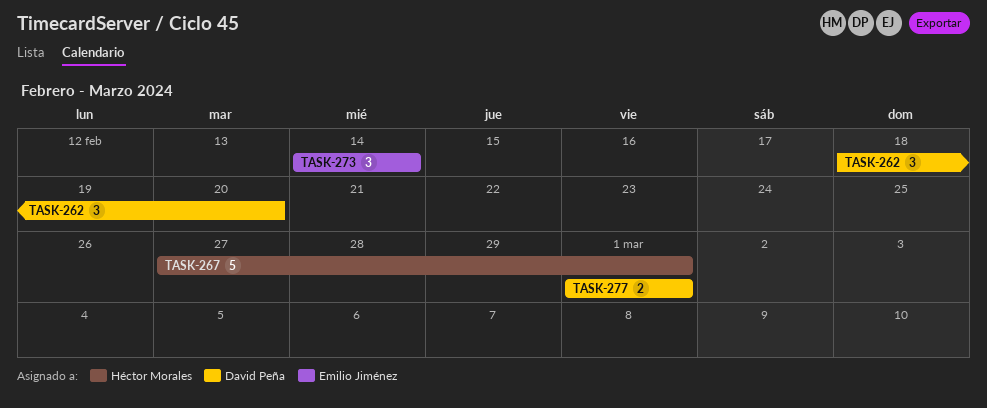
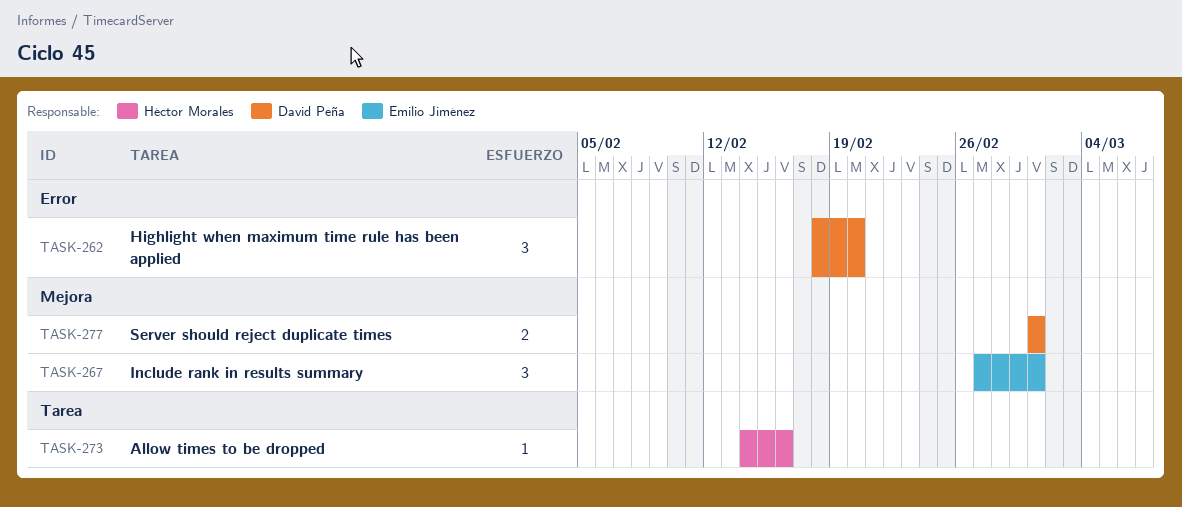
TASK-267, owner: Héctor Morales -> Emilio Jiménez
TASK-267, estimate: 5 -> 3
TASK-273, owner: Emilio Jiménez -> Héctor Morales
TASK-273, estimate: 3 -> 1
TASK-273, due: Feb 14 -> Feb 16

